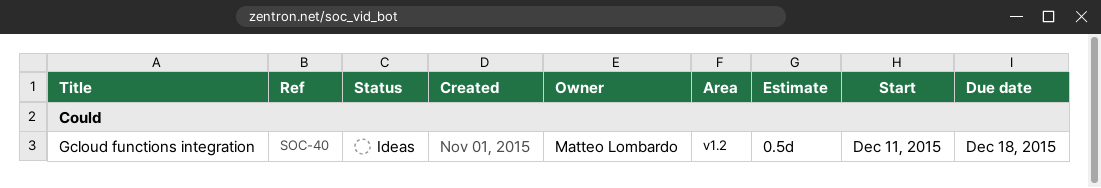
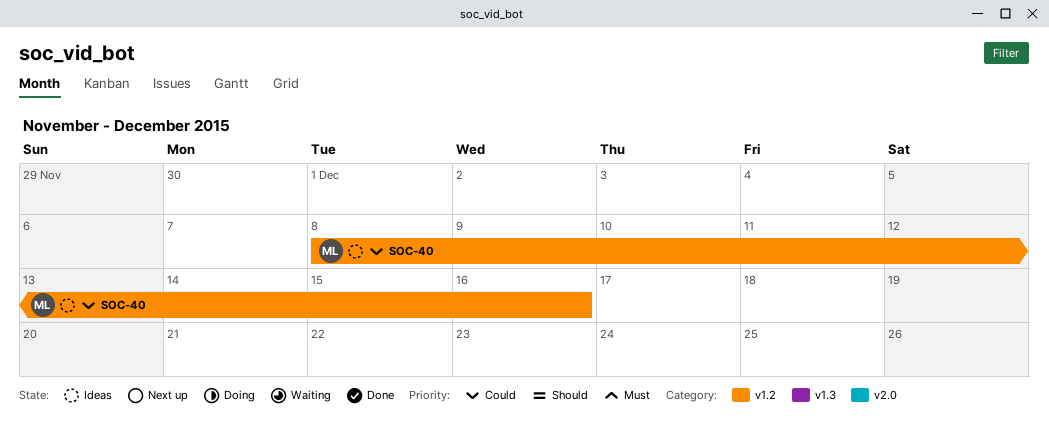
SOC-40, start: Dec 11 -> Dec 8
SOC-40, due: Dec 18 -> Dec 16

